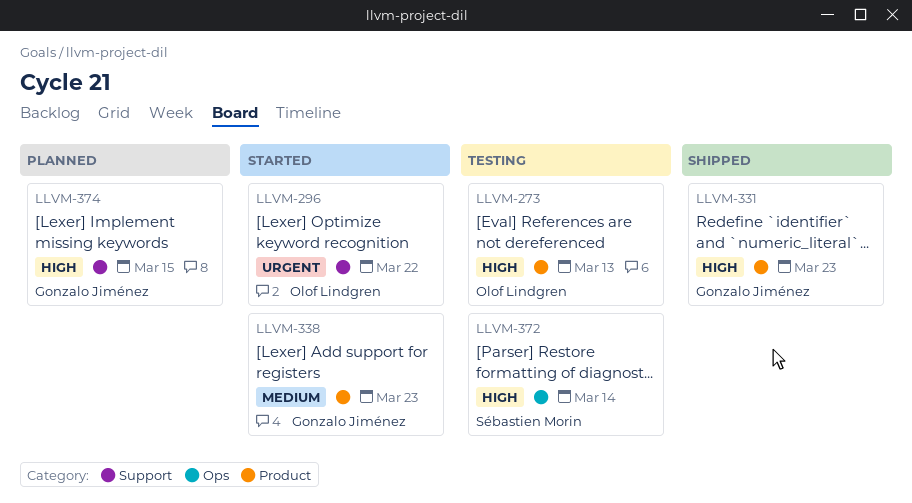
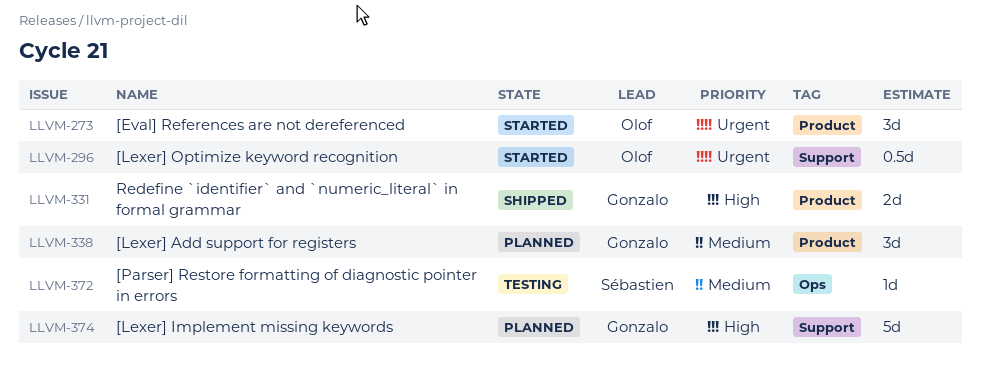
LLVM-273, status: Testing -> Started
LLVM-273, priority: High -> Urgent
LLVM-338, status: Started -> Planned
LLVM-372, priority: High -> Medium

